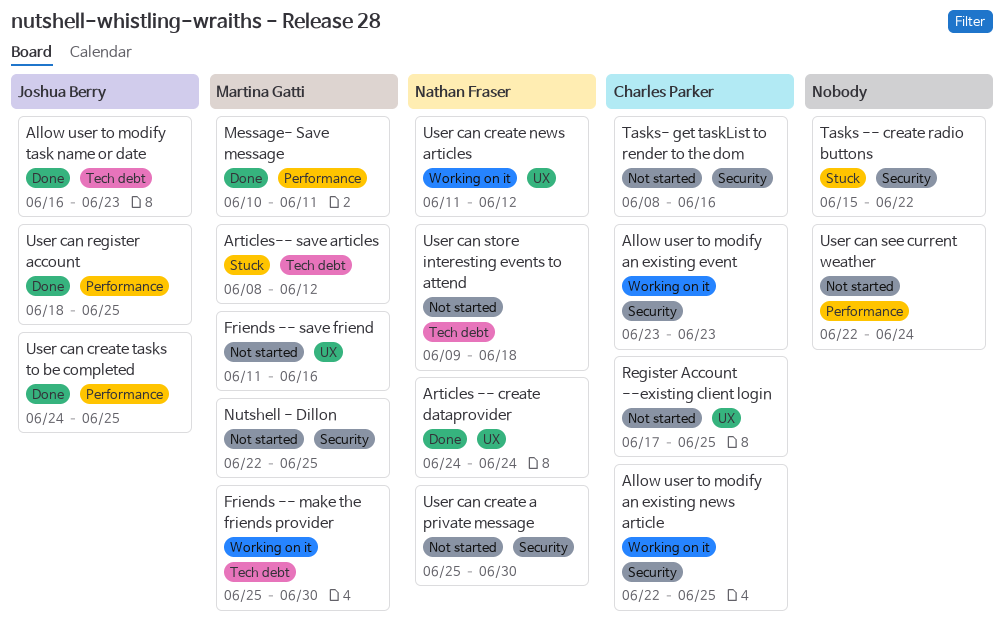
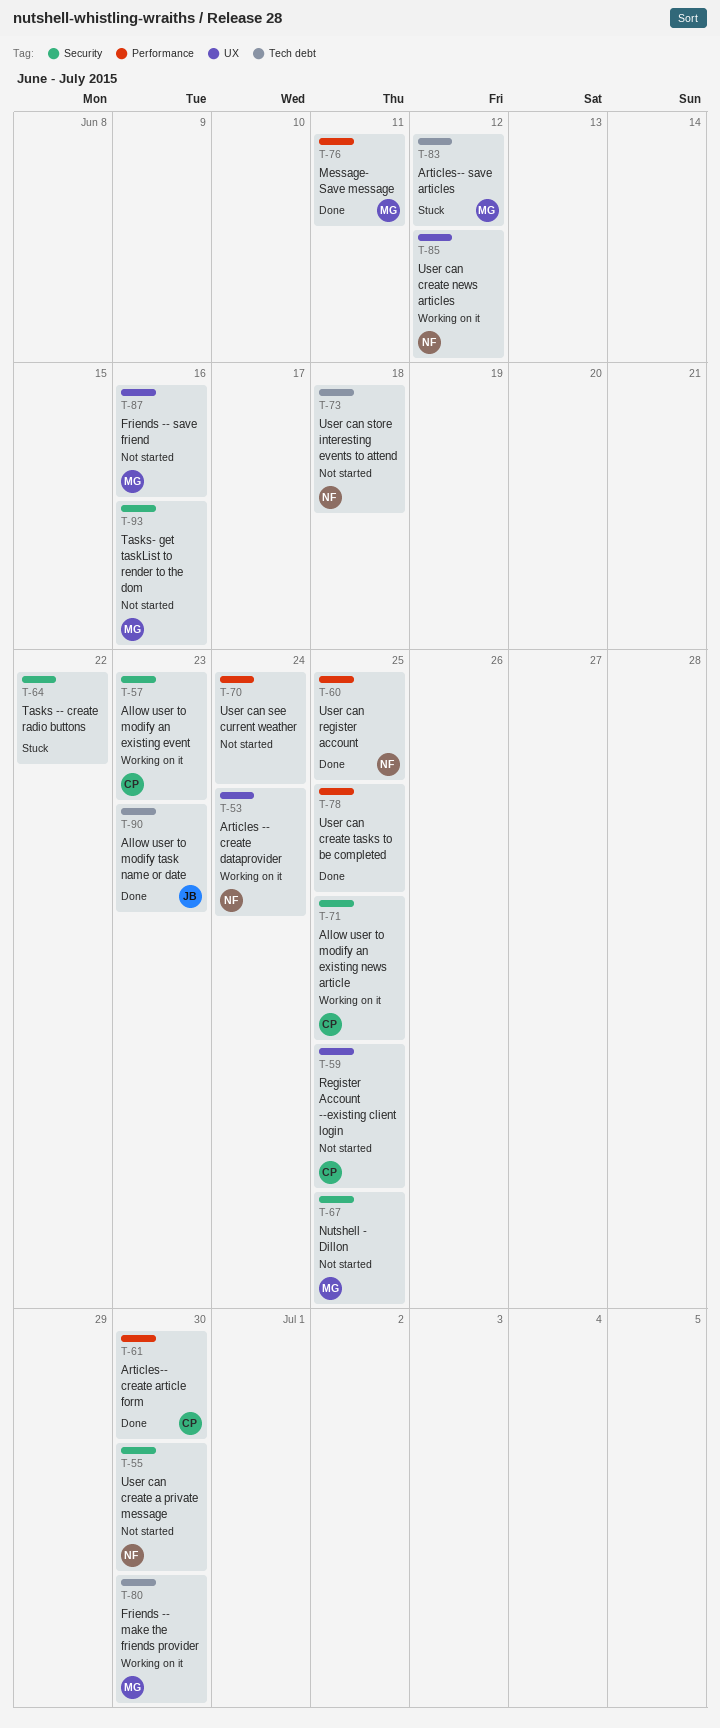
Articles -- create dataprovider, status: Done -> Working on it
Articles-- create article form: none -> present
Tasks- get taskList to render to the dom, owner: Charles Parker -> Martina Gatti
User can create tasks to be completed, owner: Joshua Berry -> none
User can register account, owner: Joshua Berry -> Nathan Fraser

